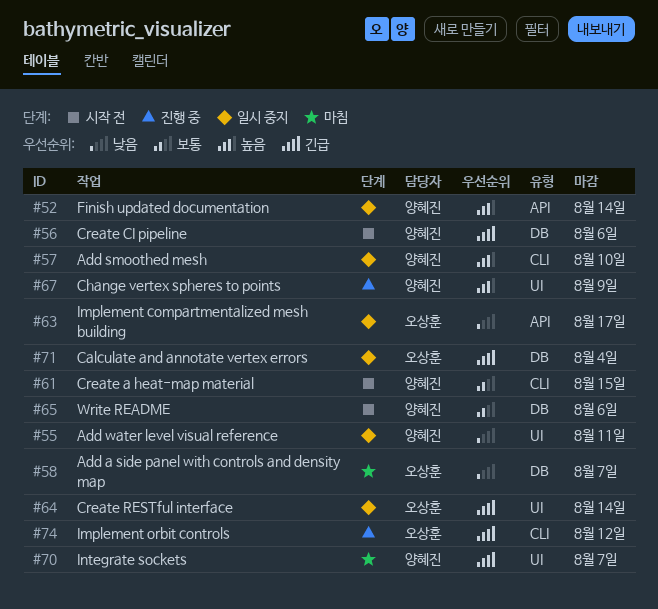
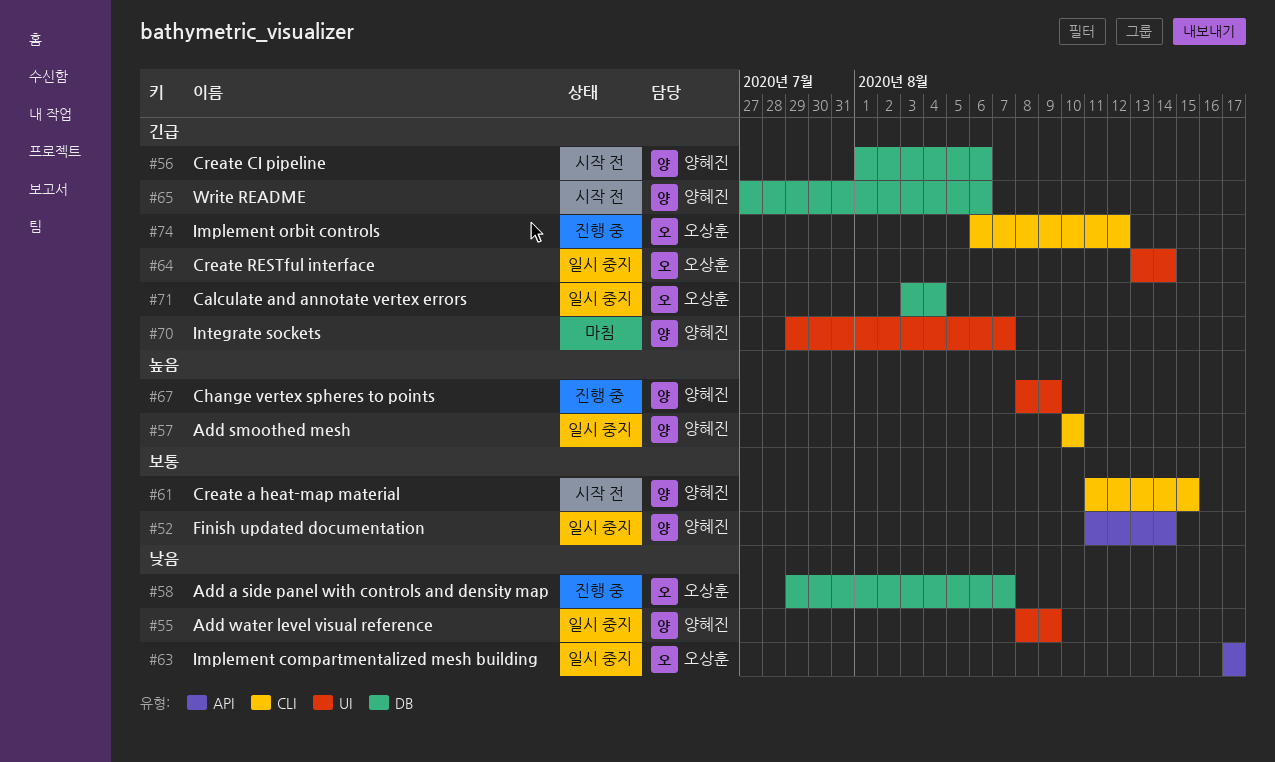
#52, priority: 높음 -> 보통
#55, due: Aug 11 -> Aug 9
#58, status: 마침 -> 진행 중
#65, priority: 보통 -> 긴급

